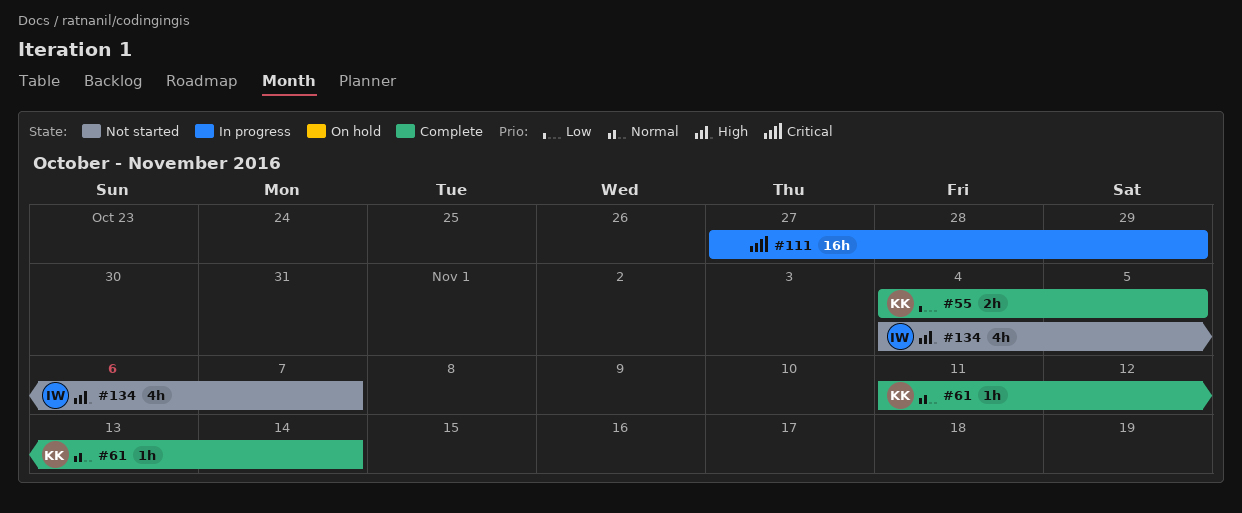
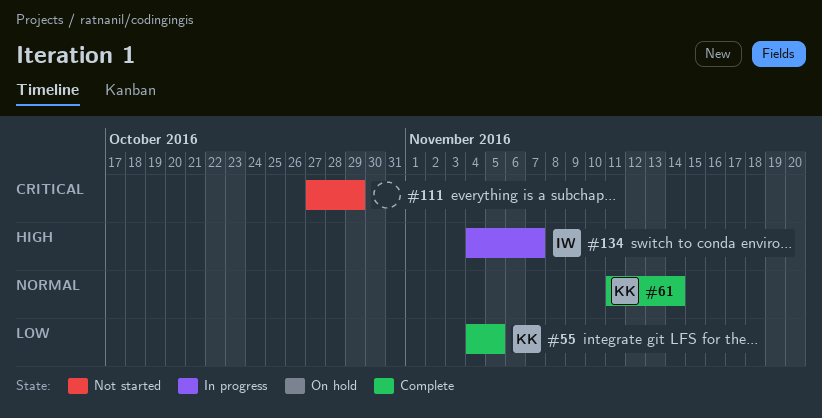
#111, status: In progress -> Not started
#134, status: Not started -> In progress

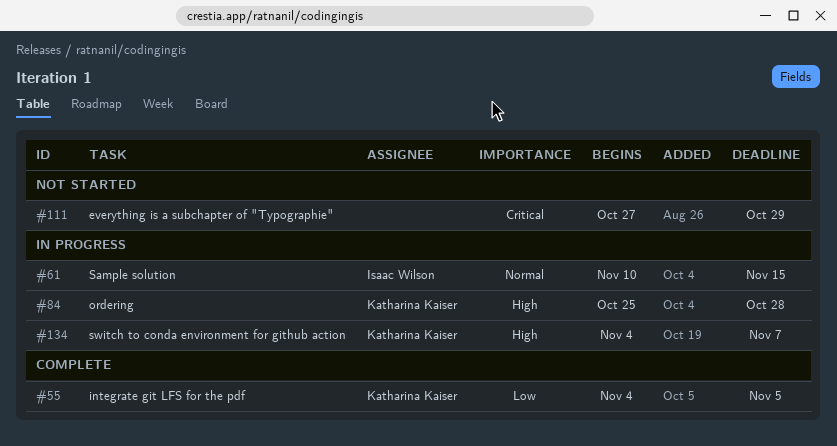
#61, status: Complete -> In progress
#61, owner: Katharina Kaiser -> Isaac Wilson
#61, start: Nov 11 -> Nov 10
#61, due: Nov 14 -> Nov 15
#84: none -> present
#134, owner: Isaac Wilson -> Katharina Kaiser

